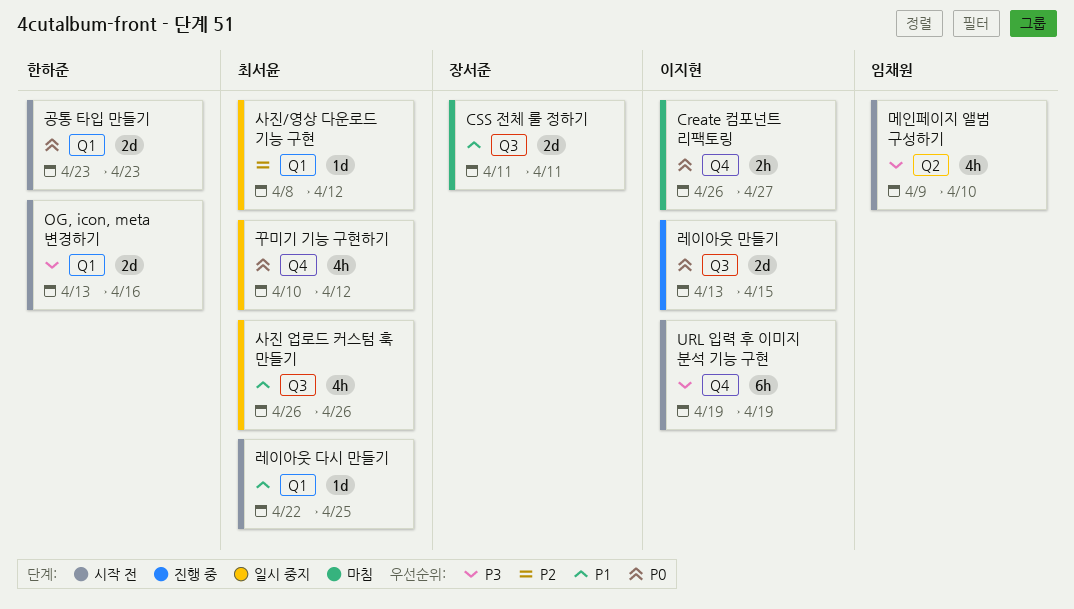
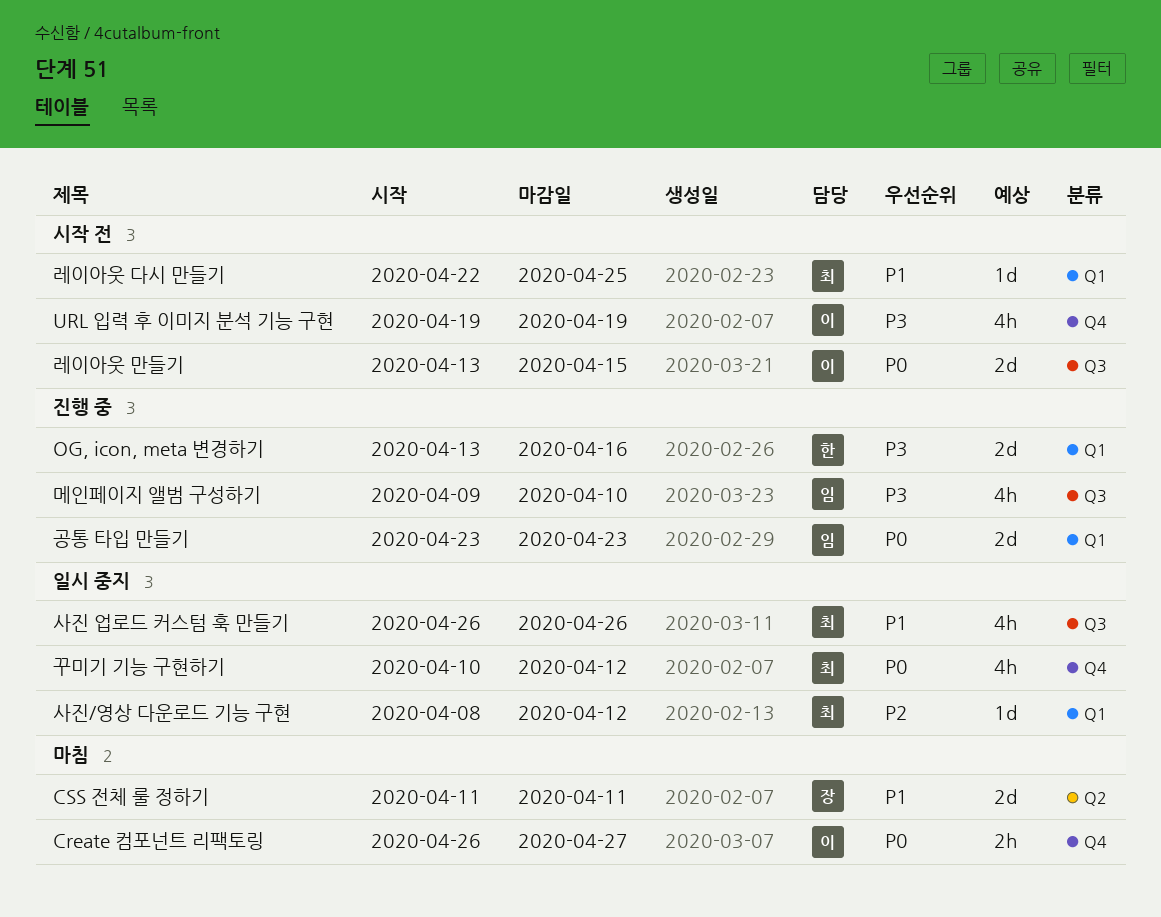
CSS 전체 룰 정하기, label: Q3 -> Q2
OG, icon, meta 변경하기, status: 시작 전 -> 진행 중
URL 입력 후 이미지 분석 기능 구현, estimate: 6h -> 4h
공통 타입 만들기, status: 시작 전 -> 진행 중
공통 타입 만들기, owner: 한하준 -> 임채원
레이아웃 만들기, status: 진행 중 -> 시작 전
메인페이지 앨범 구성하기, status: 시작 전 -> 진행 중
메인페이지 앨범 구성하기, label: Q2 -> Q3

